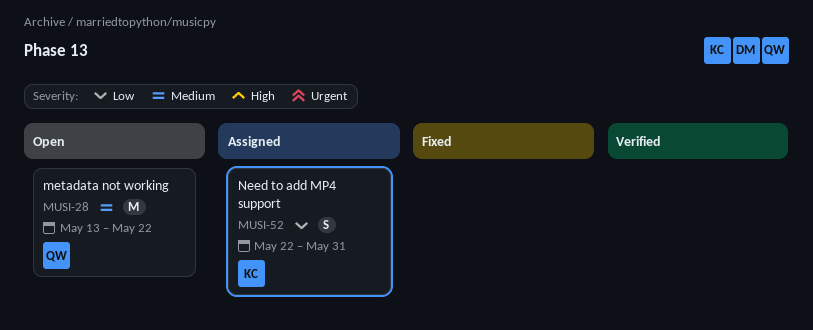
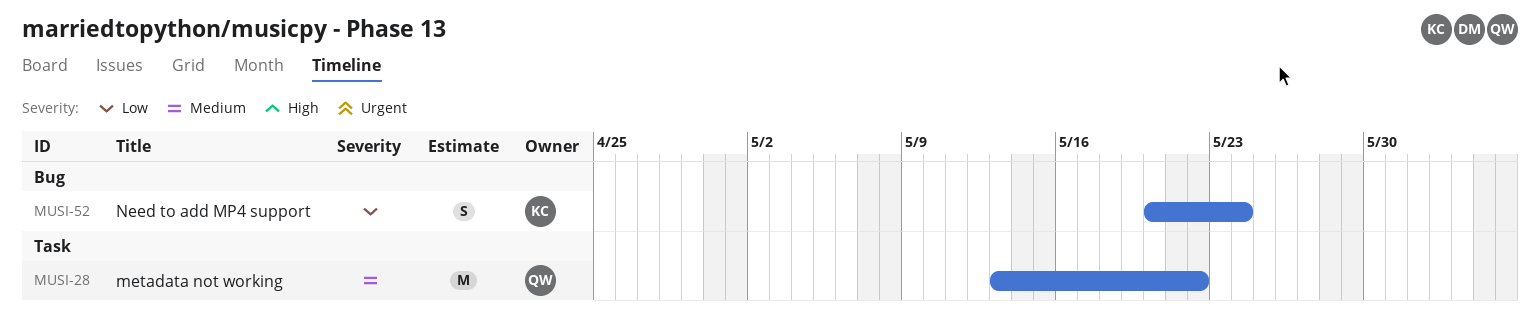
MUSI-52, start: May 22 -> May 20
MUSI-52, due: May 31 -> May 24

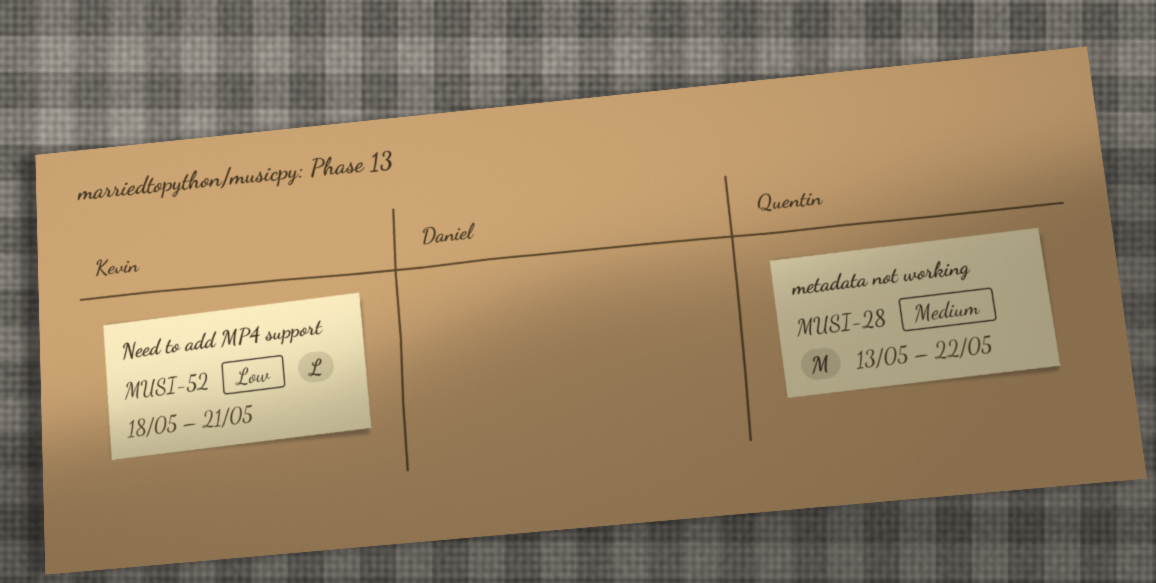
MUSI-52, estimate: S -> L
MUSI-52, start: May 20 -> May 18
MUSI-52, due: May 24 -> May 21

